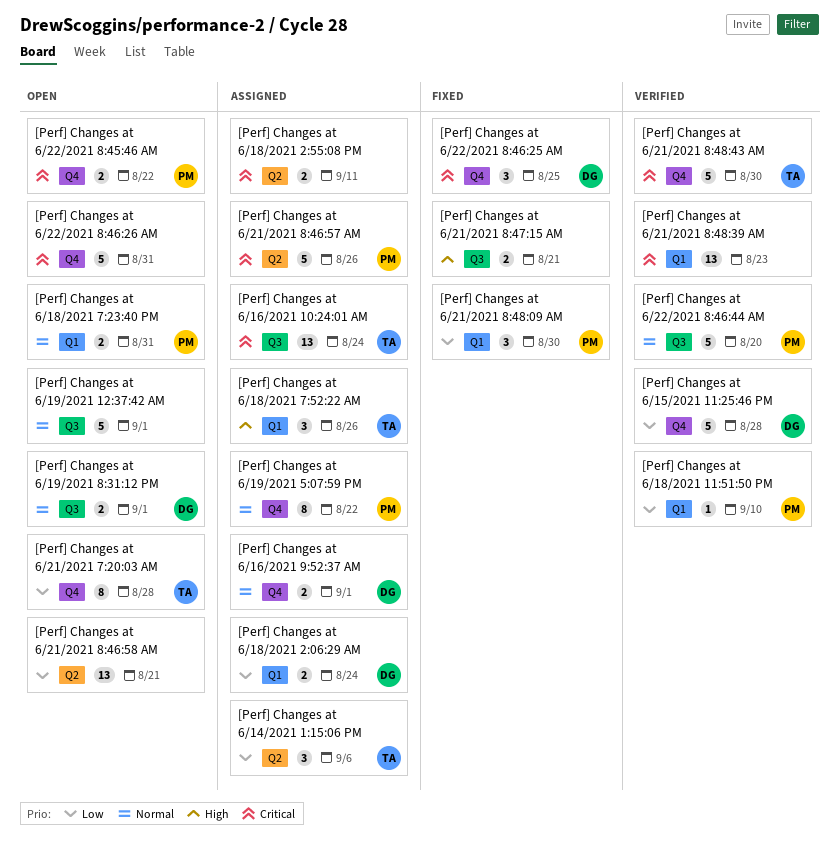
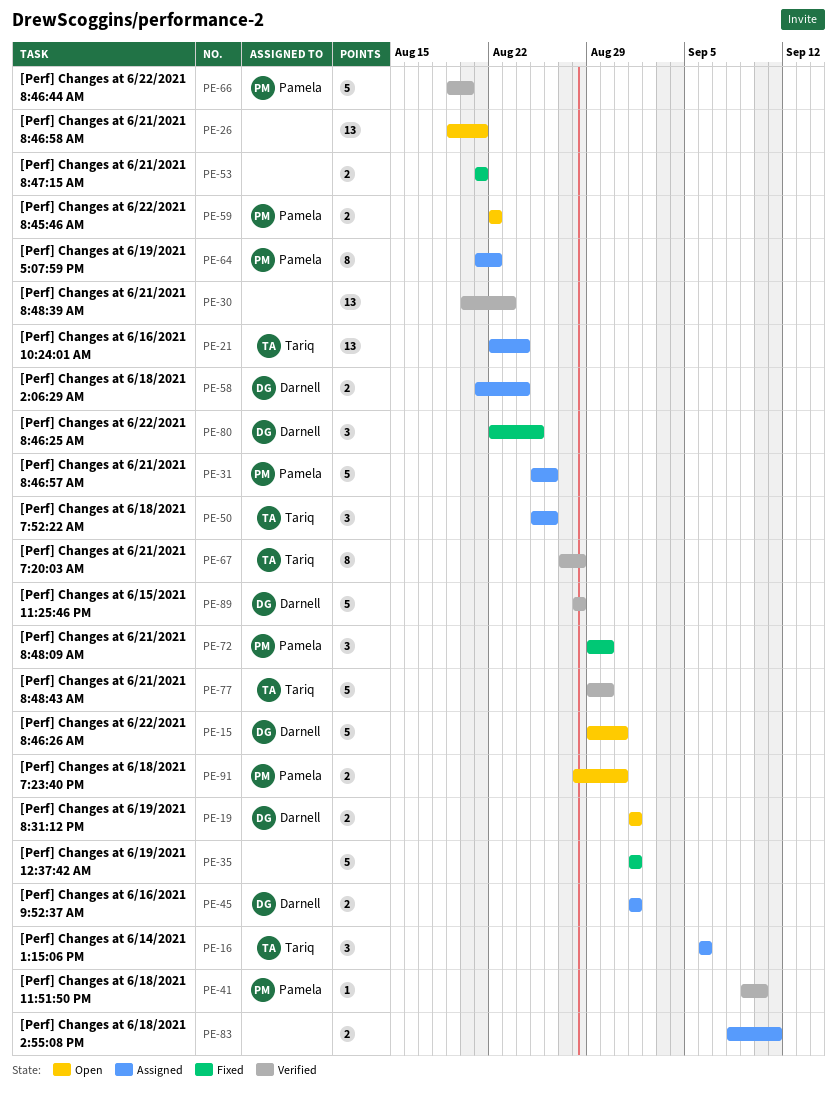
[Perf] Changes at 6/19/2021 12:37:42 AM, status: Open -> Fixed
[Perf] Changes at 6/21/2021 7:20:03 AM, status: Open -> Verified
[Perf] Changes at 6/22/2021 8:46:26 AM, owner: none -> Darnell

